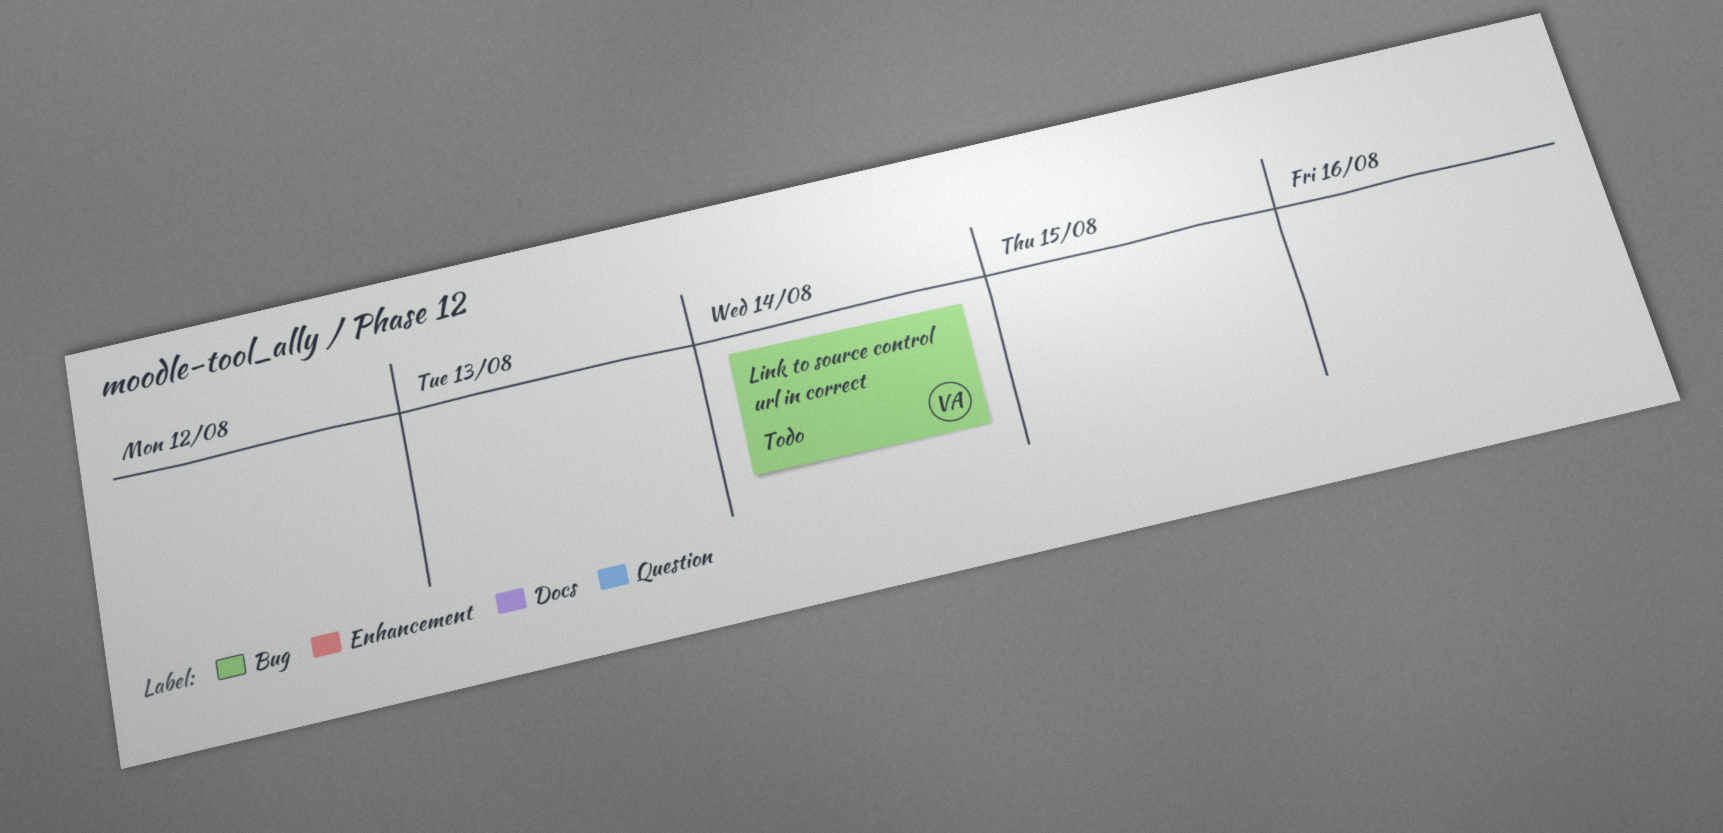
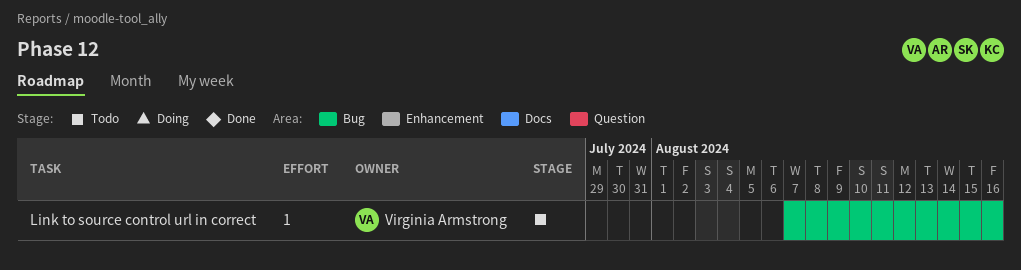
Link to source control url in correct, due: Aug 14 -> Aug 16

